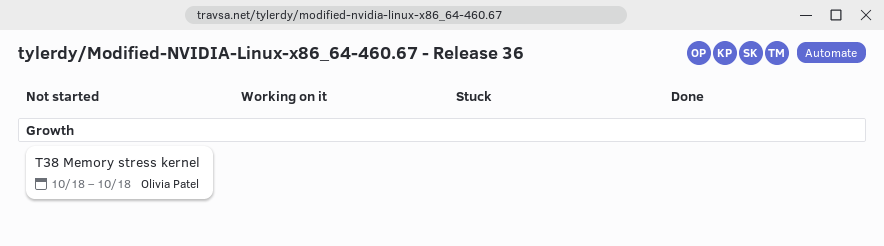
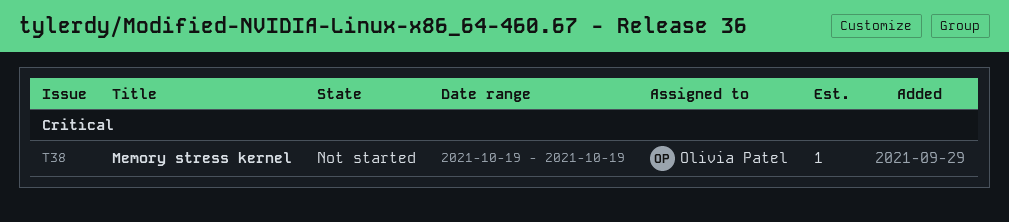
T38, start: Oct 18 -> Oct 19
T38, due: Oct 18 -> Oct 19

